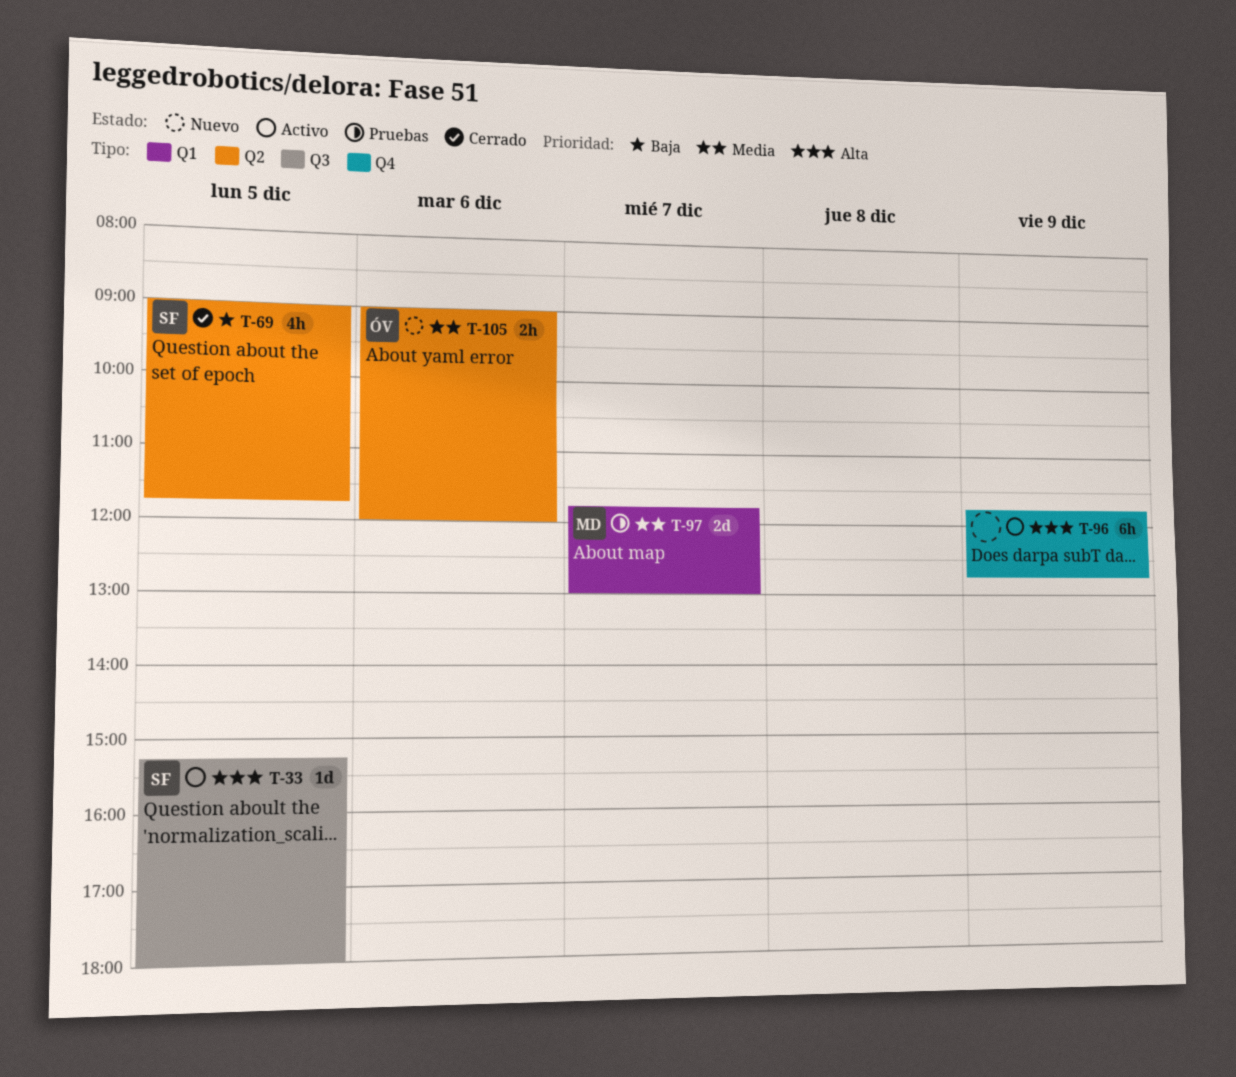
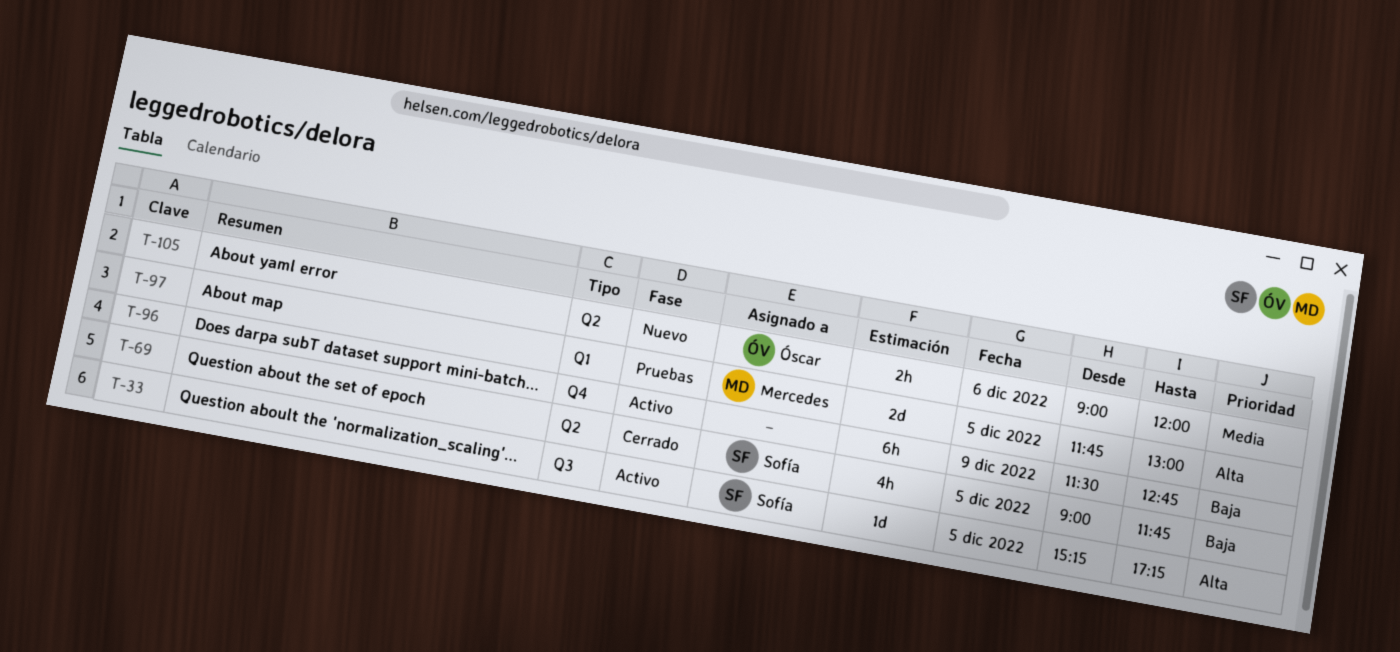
T-33, ends: 18:00 -> 17:15
T-96, priority: Alta -> Baja
T-96, begins: 11:45 -> 11:30
T-97, priority: Media -> Alta
T-97, day: Dec 7 -> Dec 5

